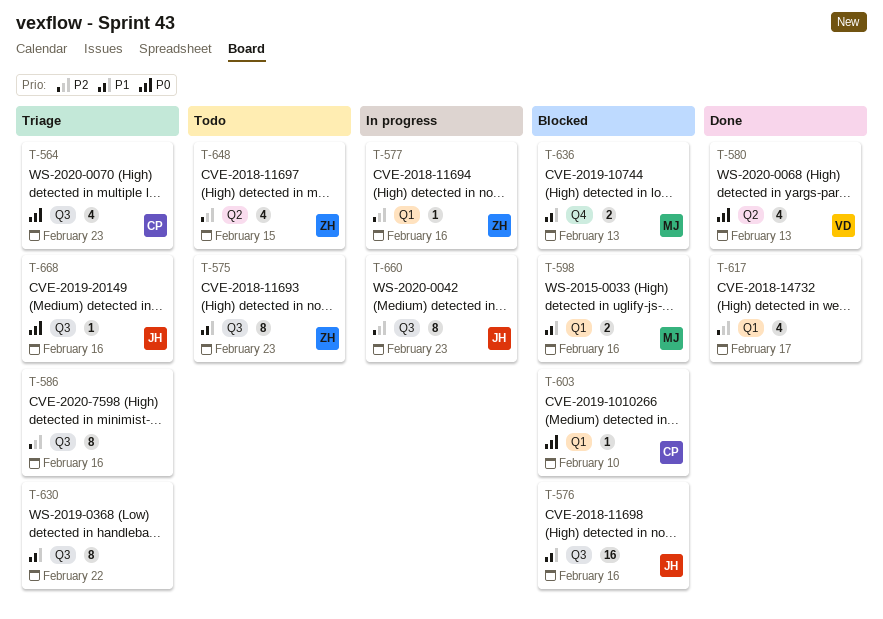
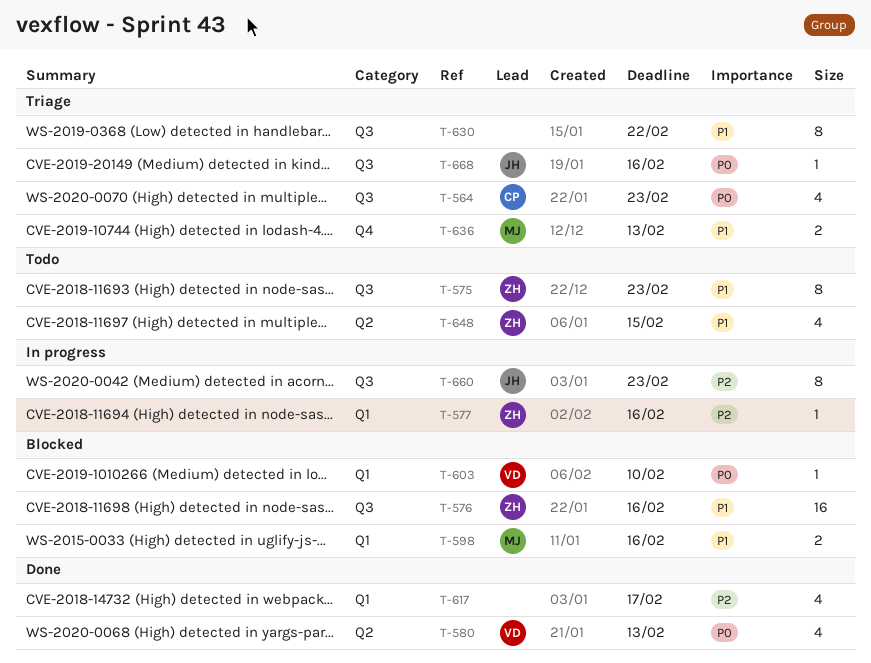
T-576, owner: JH -> ZH
T-586: present -> none
T-603, owner: CP -> VD
T-636, status: Blocked -> Triage
T-648, priority: P2 -> P1

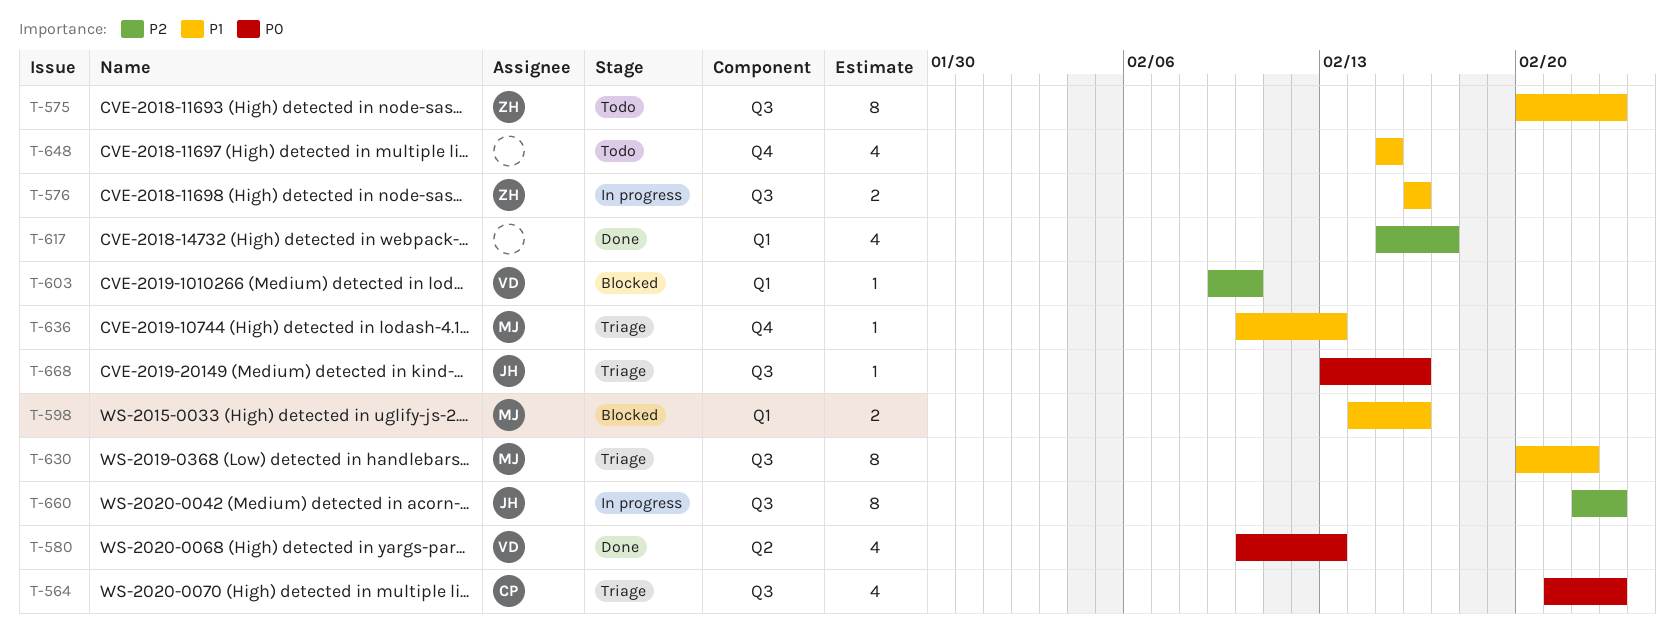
T-576, status: Blocked -> In progress
T-576, estimate: 16 -> 2
T-577: present -> none
T-603, priority: P0 -> P2
T-630, owner: none -> MJ
T-636, estimate: 2 -> 1
T-648, owner: ZH -> none
T-648, label: Q2 -> Q4

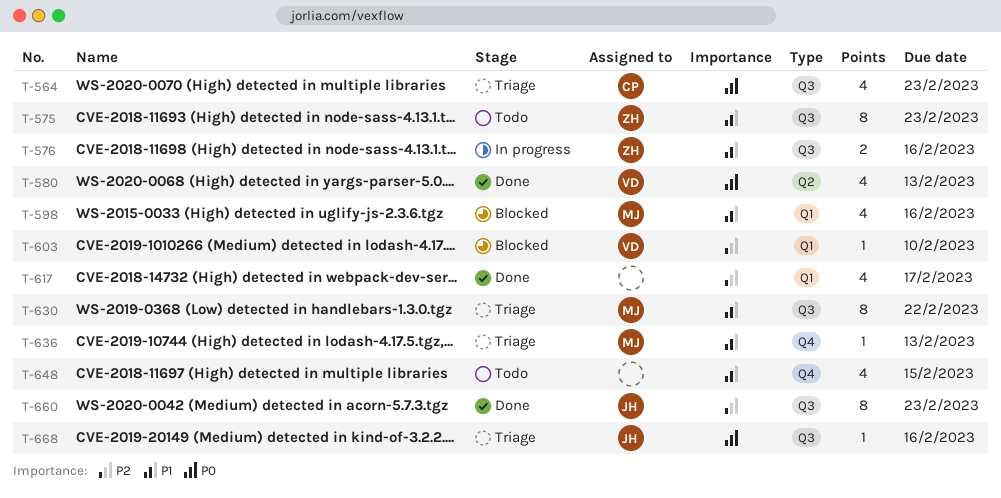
T-598, estimate: 2 -> 4
T-660, status: In progress -> Done

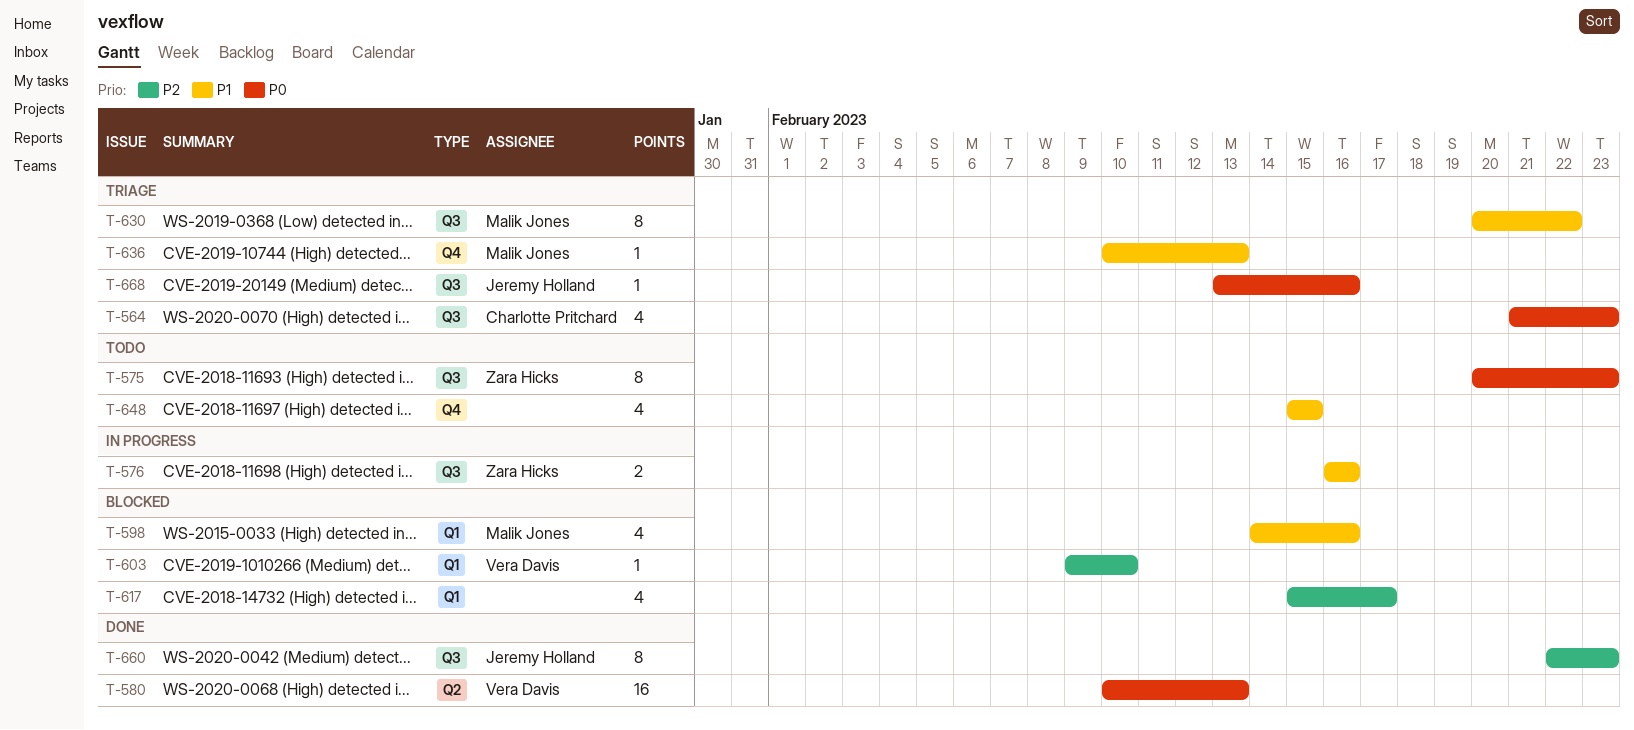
T-575, priority: P1 -> P0
T-580, estimate: 4 -> 16
T-617, status: Done -> Blocked

